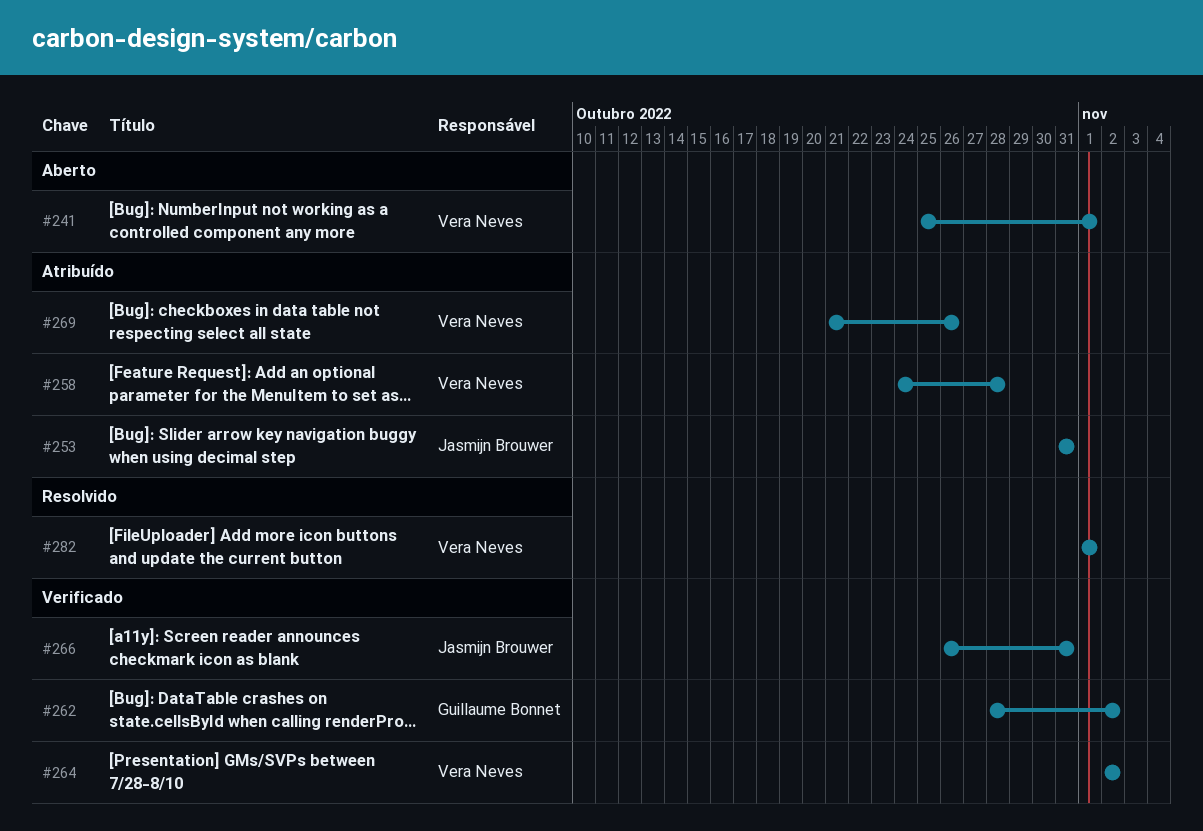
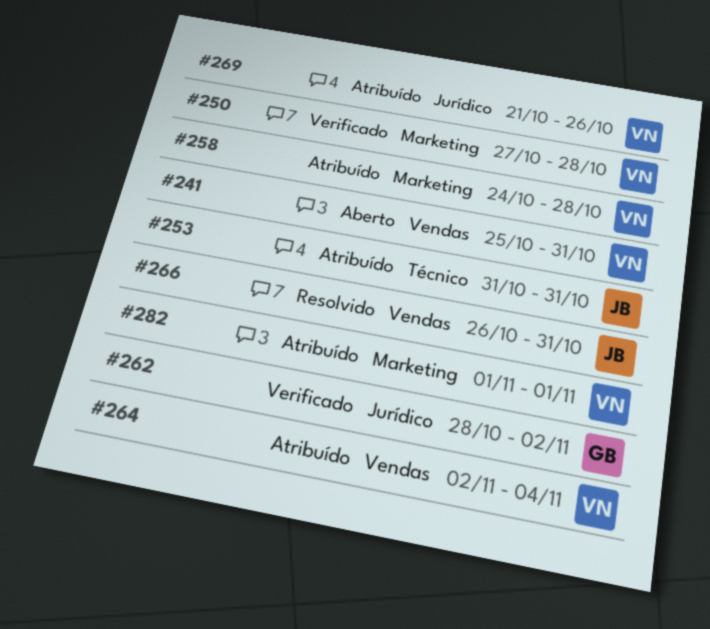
#241, due: Nov 1 -> Oct 31
#250: none -> present
#264, status: Verificado -> Atribuído
#264, due: Nov 2 -> Nov 4
#266, status: Verificado -> Resolvido
#282, status: Resolvido -> Atribuído

